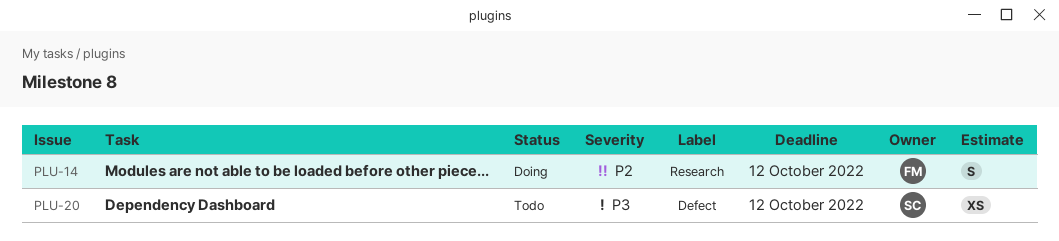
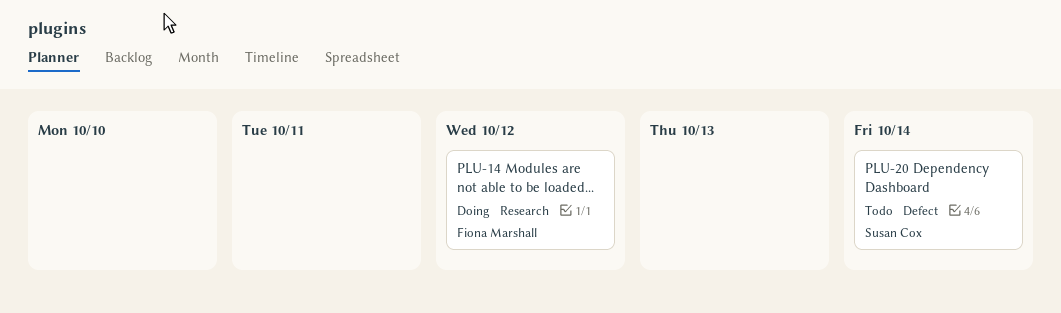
PLU-20, due: Oct 12 -> Oct 14

